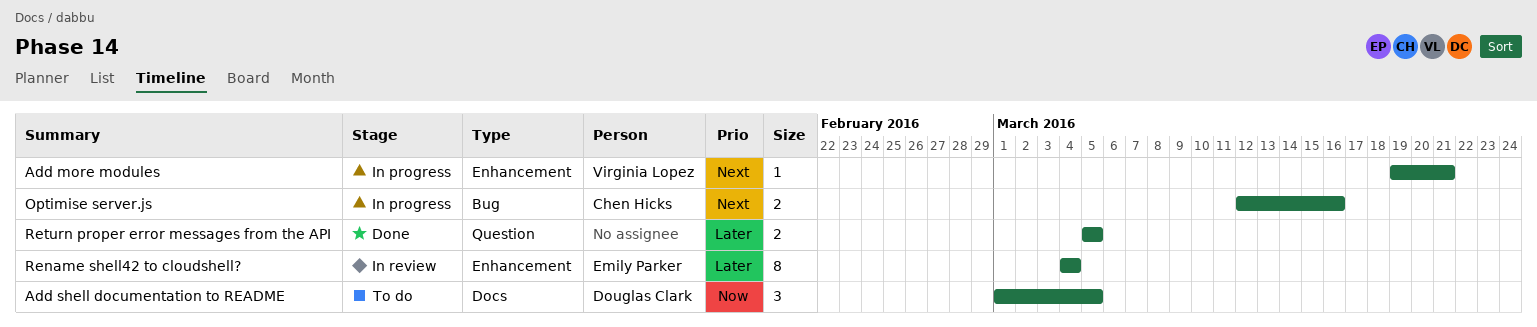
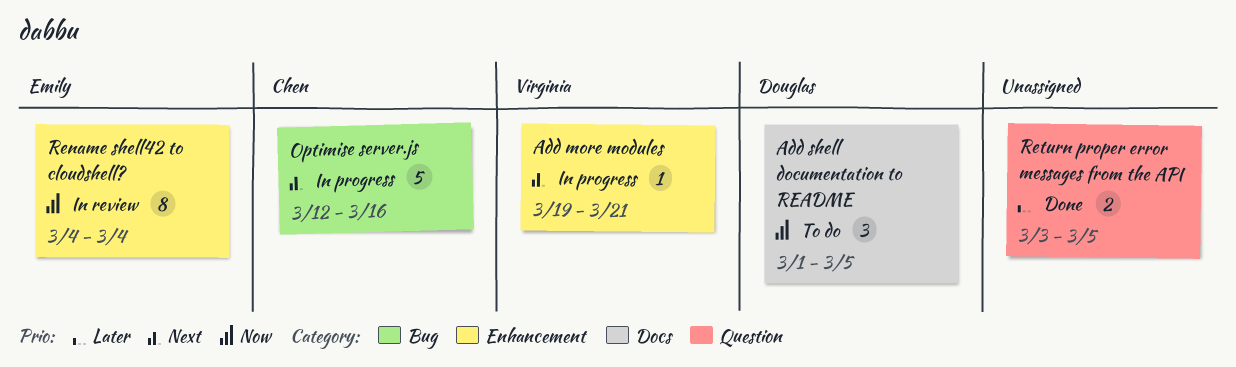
Optimise server.js, estimate: 2 -> 5
Rename shell42 to cloudshell?, priority: Later -> Now
Return proper error messages from the API, start: Mar 5 -> Mar 3

